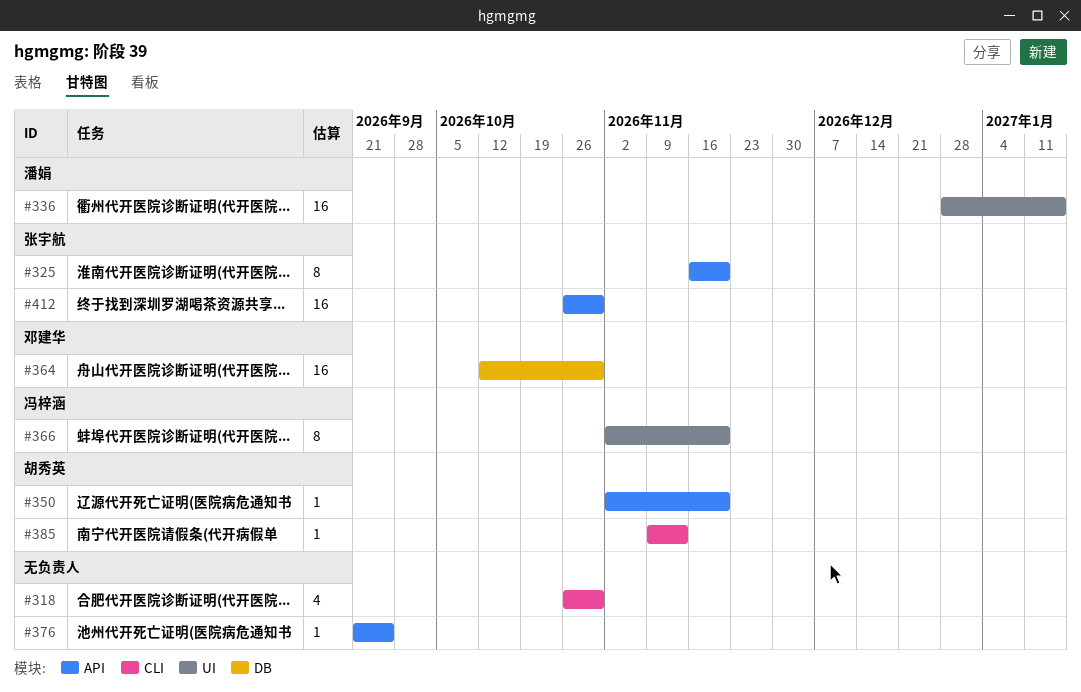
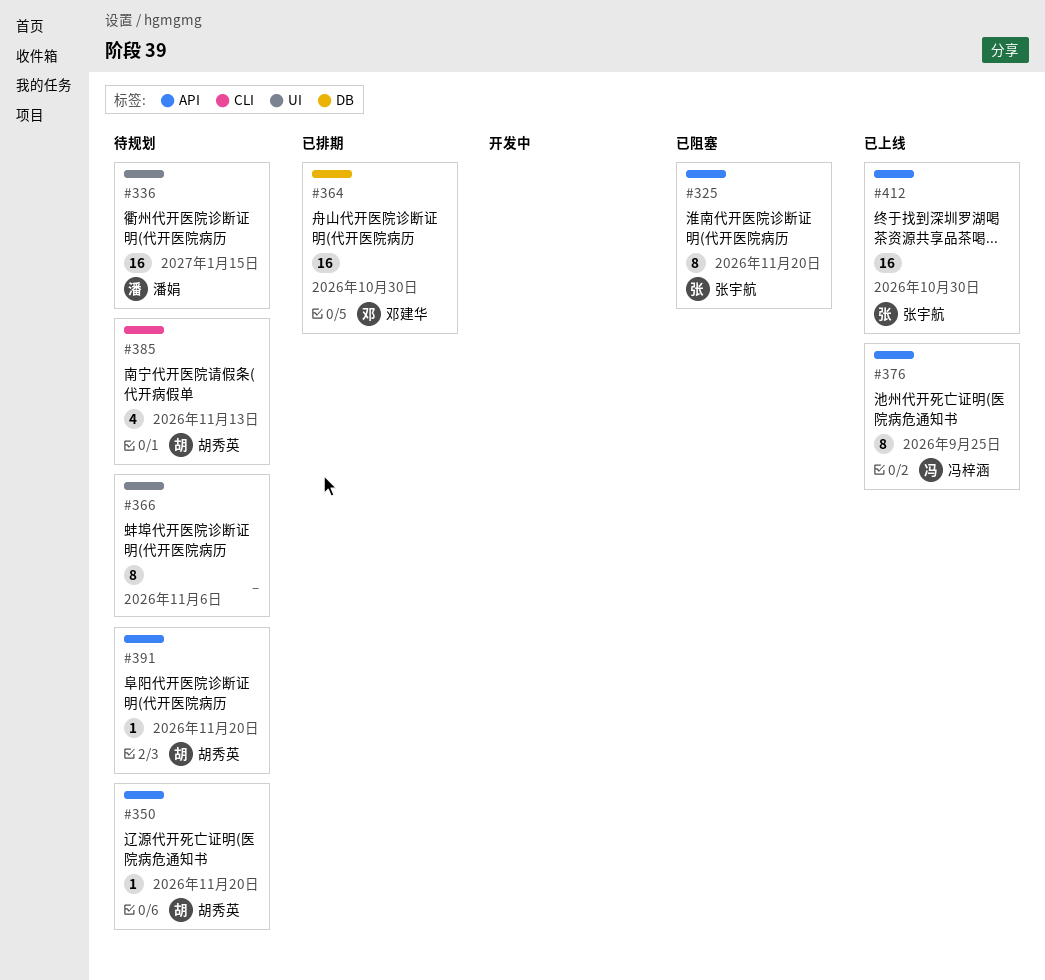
#318: present -> none
#366, owner: 冯梓涵 -> none
#366, due: Nov 20 -> Nov 6
#376, owner: none -> 冯梓涵
#376, estimate: 1 -> 8
#385, estimate: 1 -> 4
#391: none -> present

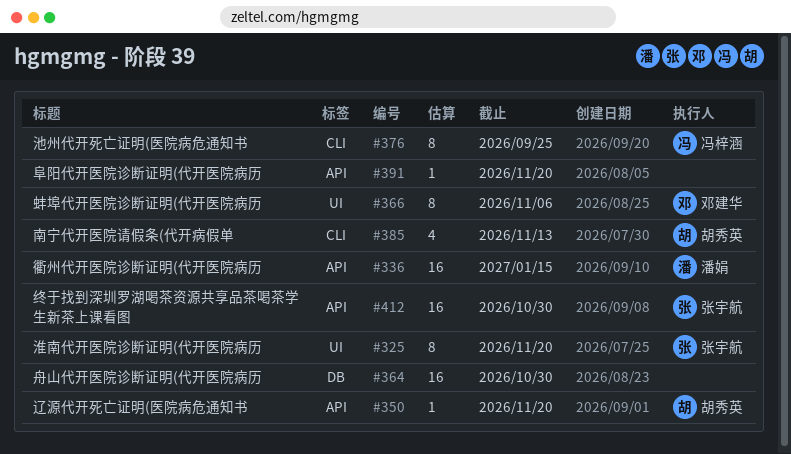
#325, label: API -> UI
#336, label: UI -> API
#364, owner: 邓建华 -> none
#366, owner: none -> 邓建华
#376, label: API -> CLI
#391, owner: 胡秀英 -> none

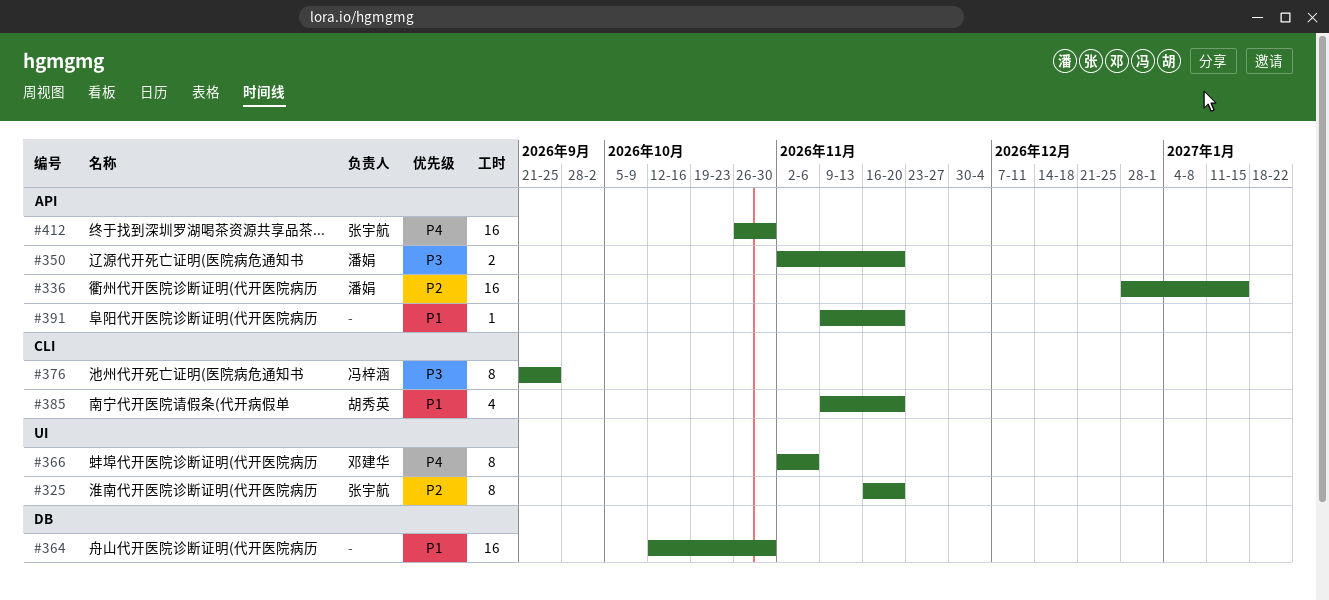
#350, owner: 胡秀英 -> 潘娟
#350, estimate: 1 -> 2
#385, due: Nov 13 -> Nov 20

